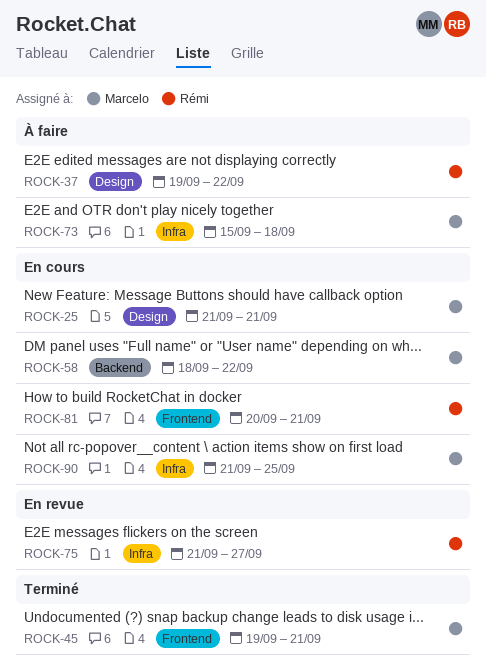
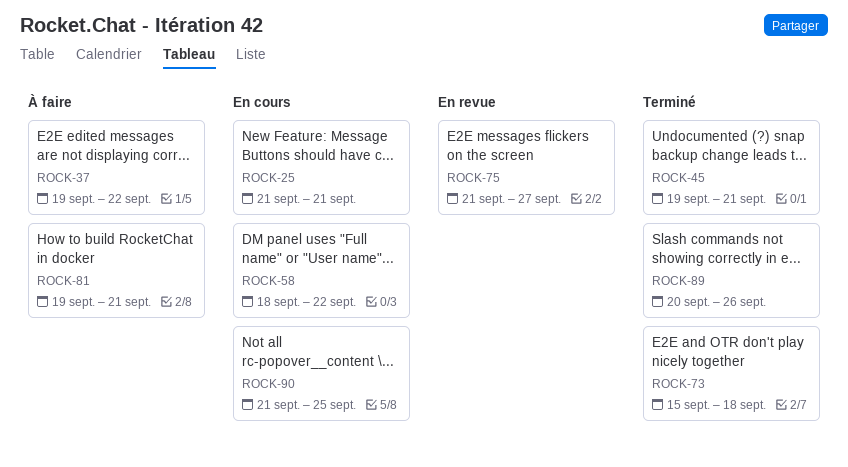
ROCK-73, status: À faire -> Terminé
ROCK-81, status: En cours -> À faire
ROCK-81, start: Sep 20 -> Sep 19
ROCK-89: none -> present

